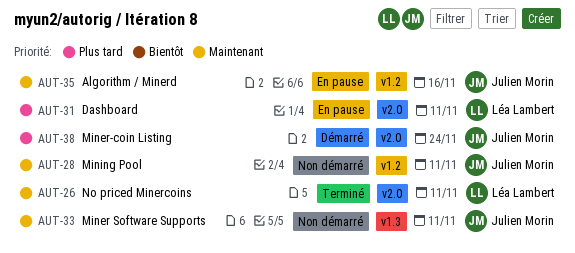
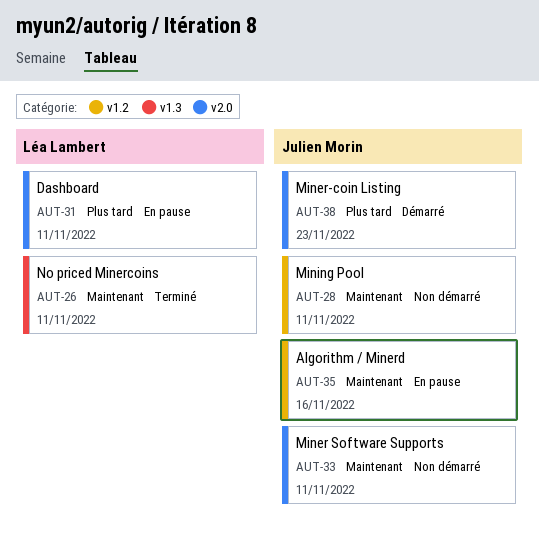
AUT-26, label: v2.0 -> v1.3
AUT-33, label: v1.3 -> v2.0
AUT-38, due: Nov 24 -> Nov 23

